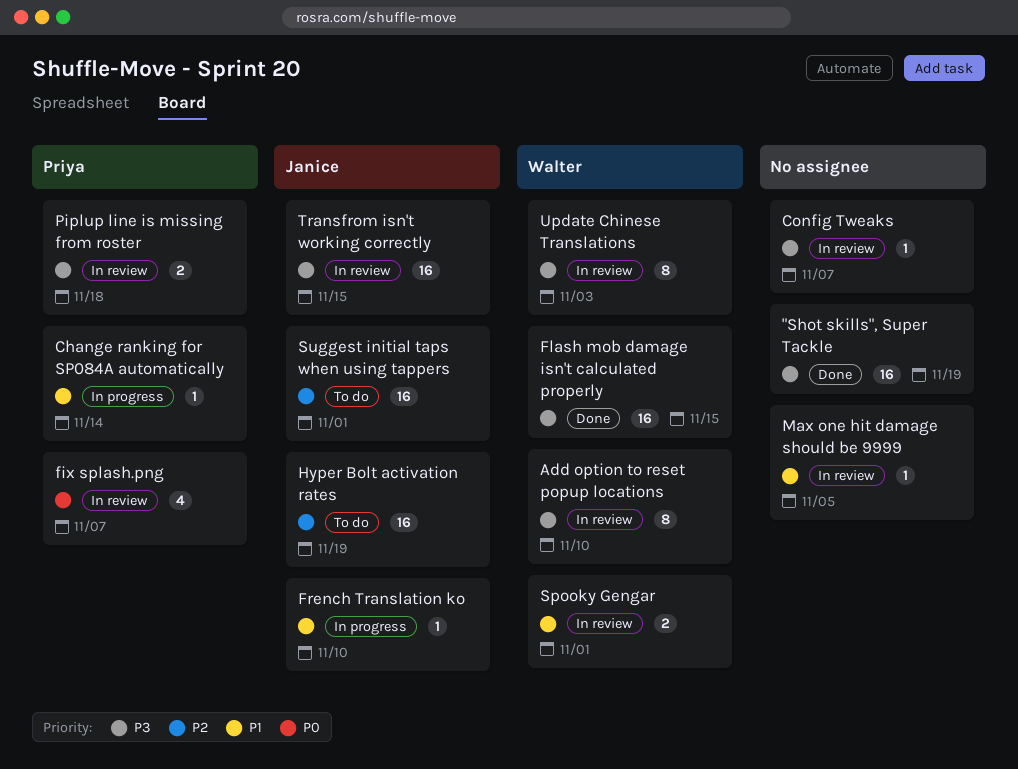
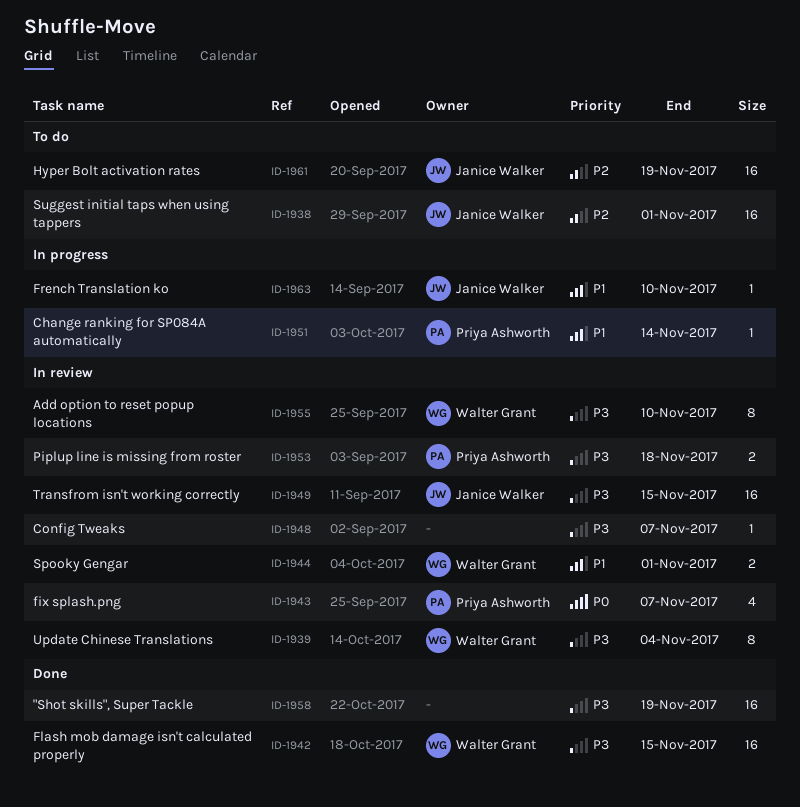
Max one hit damage should be 9999: present -> none
Update Chinese Translations, due: Nov 3 -> Nov 4

